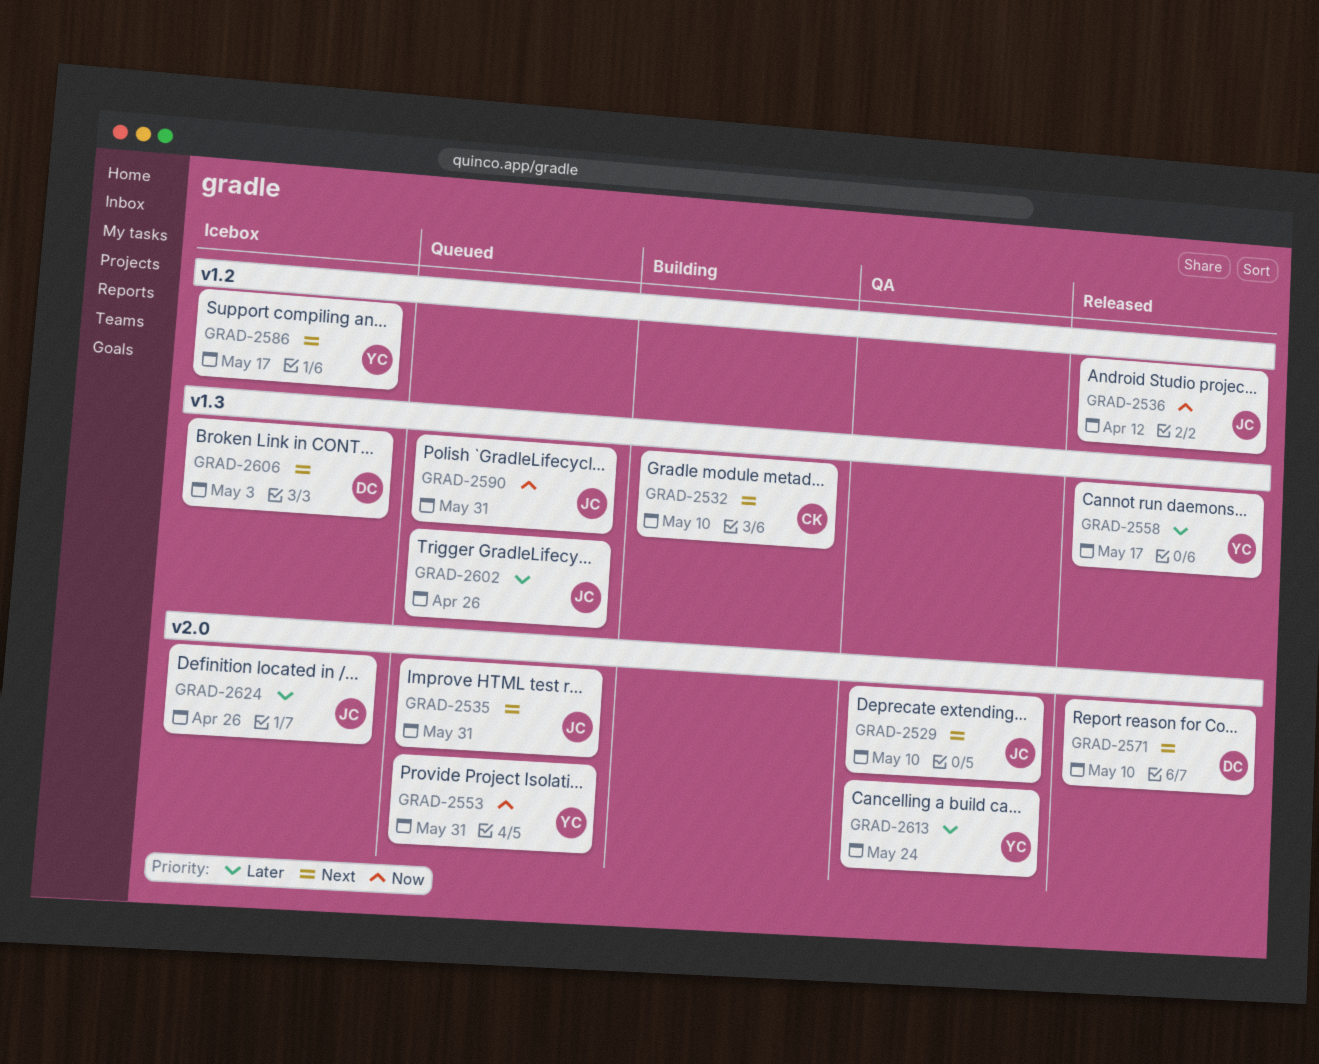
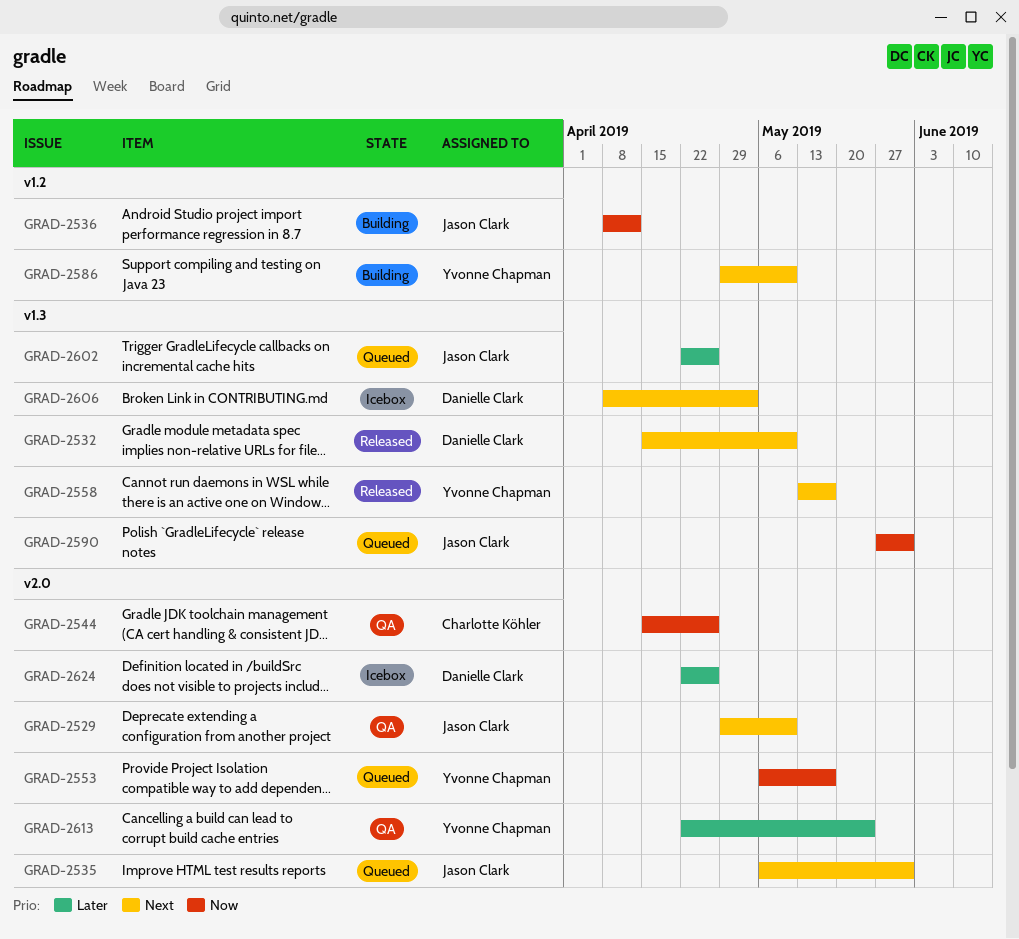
GRAD-2532, status: Building -> Released
GRAD-2532, owner: Charlotte Köhler -> Danielle Clark
GRAD-2536, status: Released -> Building
GRAD-2544: none -> present
GRAD-2553, due: May 31 -> May 17
GRAD-2558, priority: Later -> Next
GRAD-2571: present -> none
GRAD-2586, status: Icebox -> Building
GRAD-2586, due: May 17 -> May 10
GRAD-2624, owner: Jason Clark -> Danielle Clark

